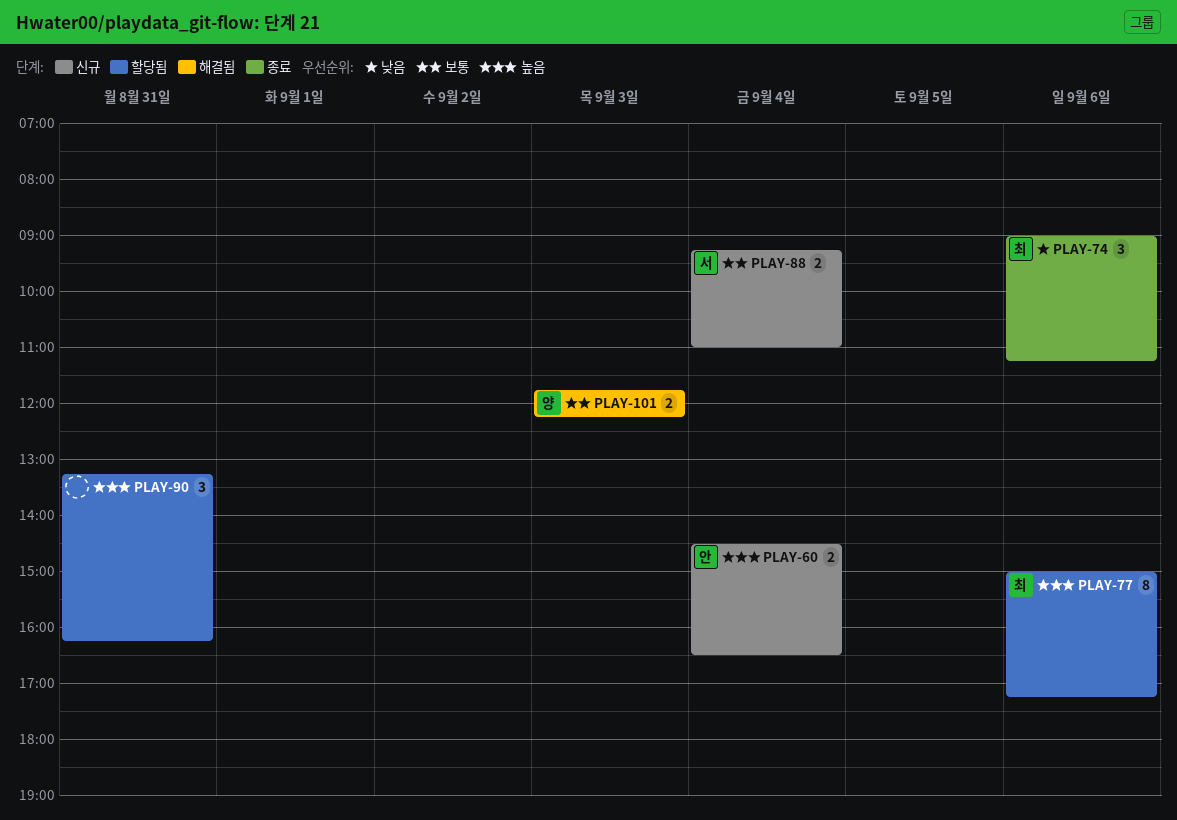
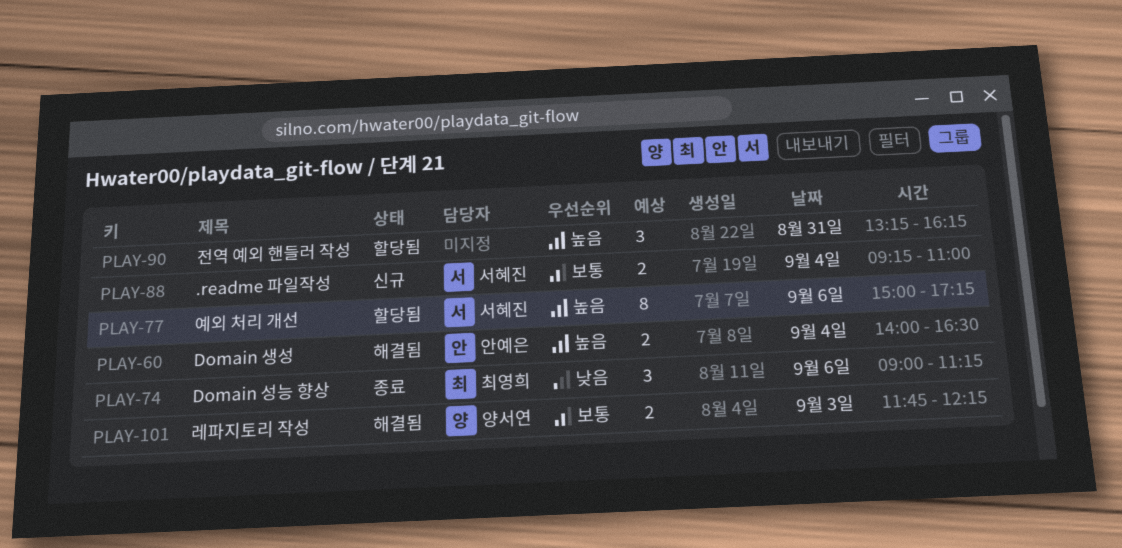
PLAY-60, status: 신규 -> 해결됨
PLAY-60, begins: 14:30 -> 14:00
PLAY-77, owner: 최영희 -> 서혜진

